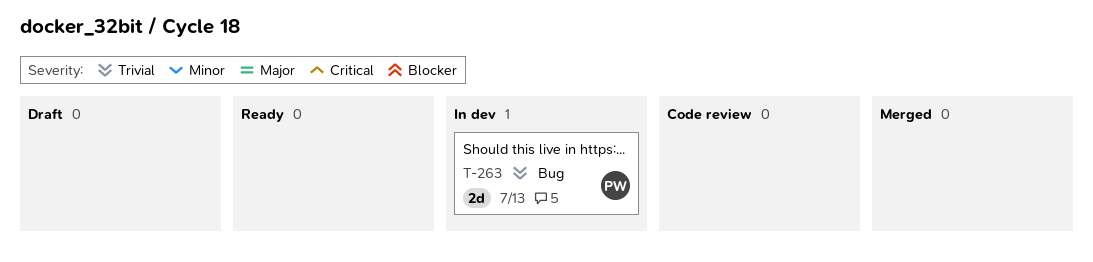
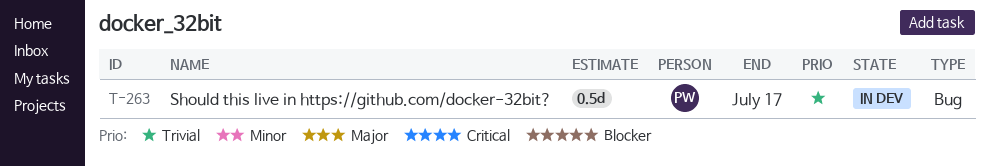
T-263, estimate: 2d -> 0.5d
T-263, due: Jul 13 -> Jul 17

